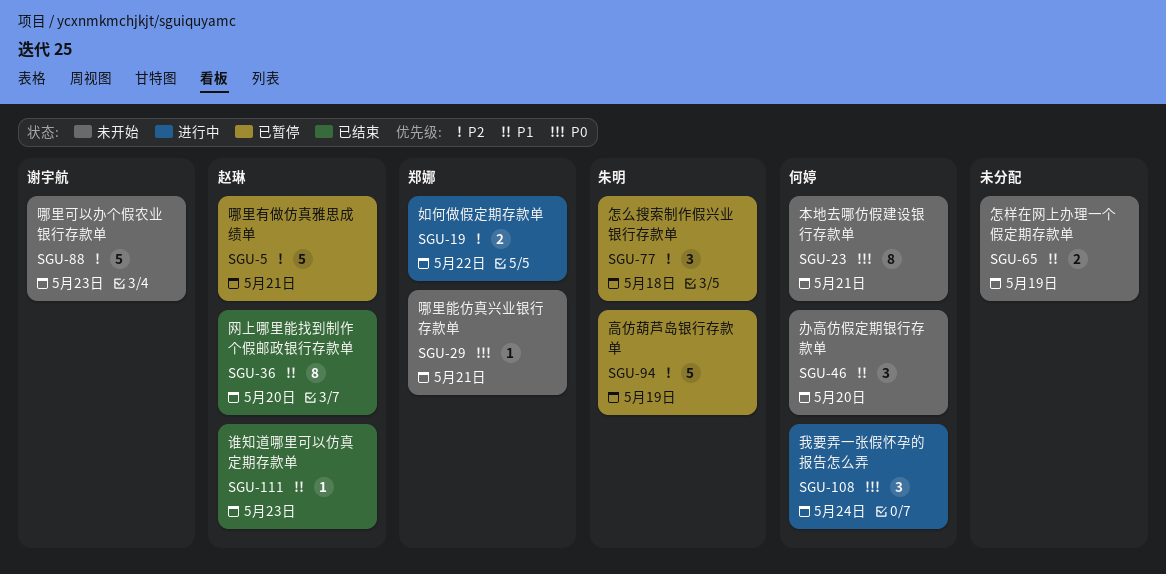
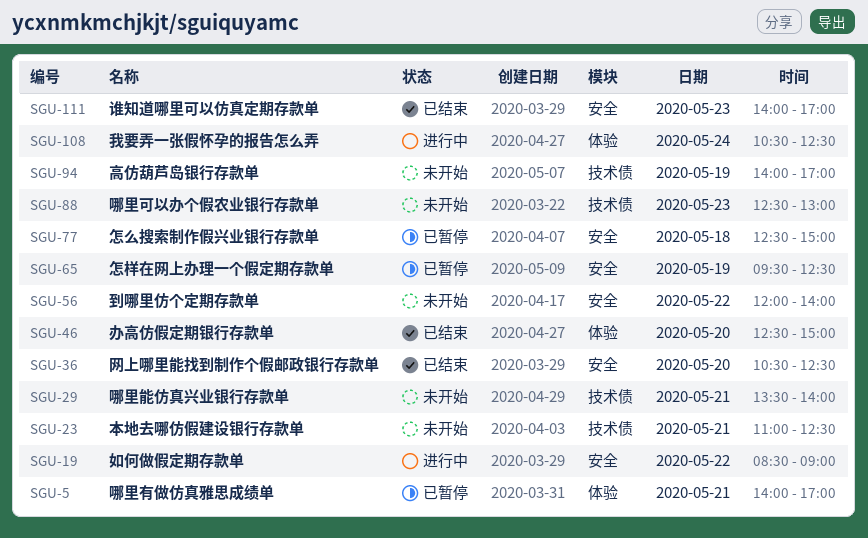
SGU-46, status: 未开始 -> 已结束
SGU-56: none -> present
SGU-65, status: 未开始 -> 已暂停
SGU-94, status: 已暂停 -> 未开始

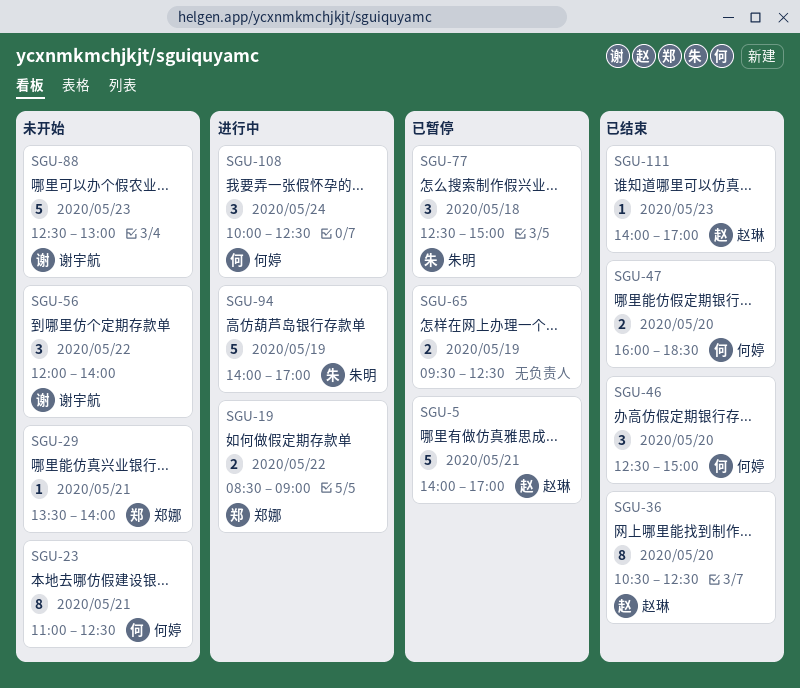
SGU-47: none -> present
SGU-94, status: 未开始 -> 进行中
SGU-108, begins: 10:30 -> 10:00

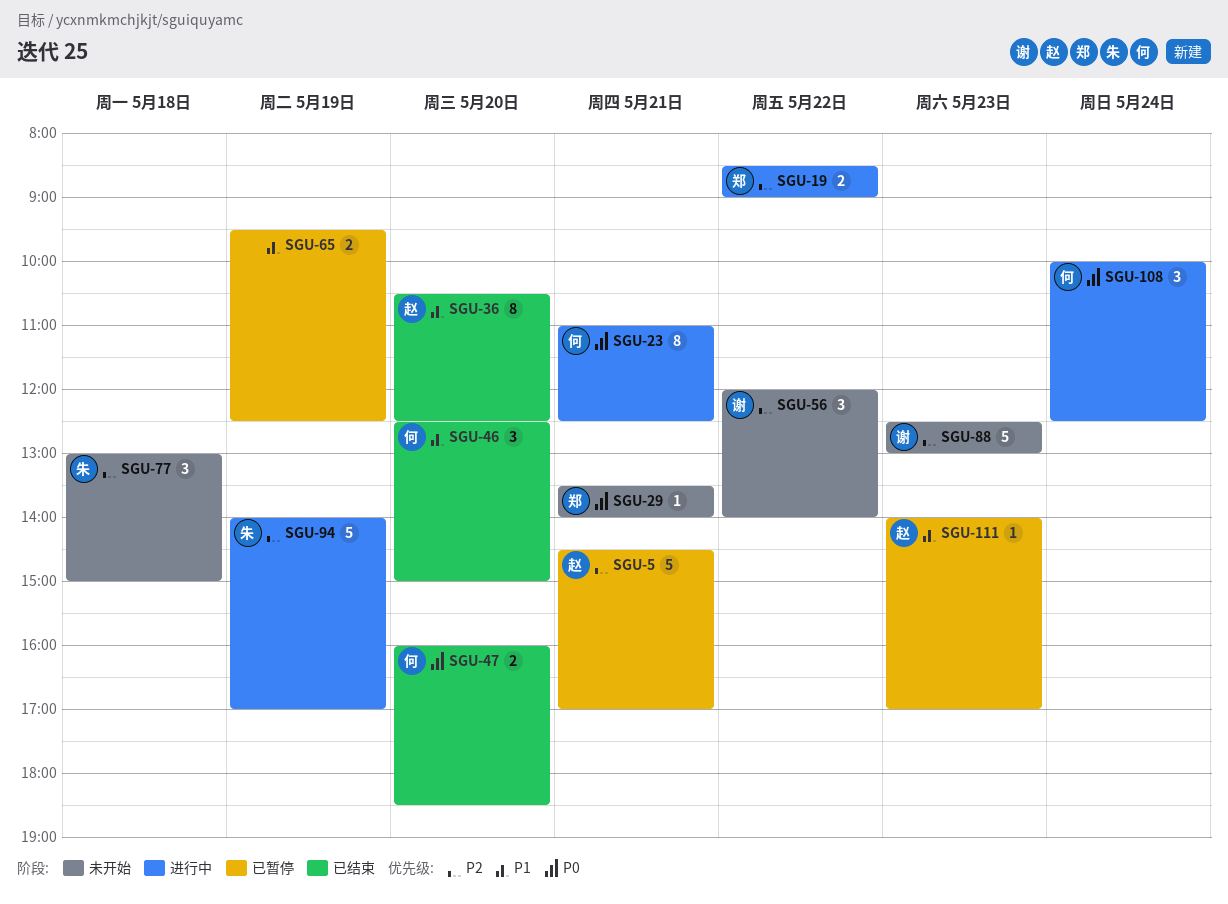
SGU-5, begins: 14:00 -> 14:30
SGU-23, status: 未开始 -> 进行中
SGU-77, status: 已暂停 -> 未开始
SGU-77, begins: 12:30 -> 13:00
SGU-111, status: 已结束 -> 已暂停

